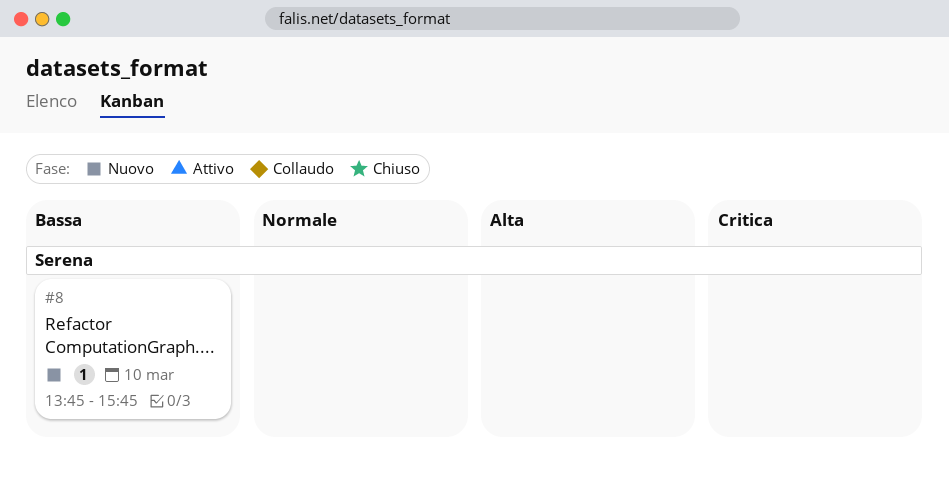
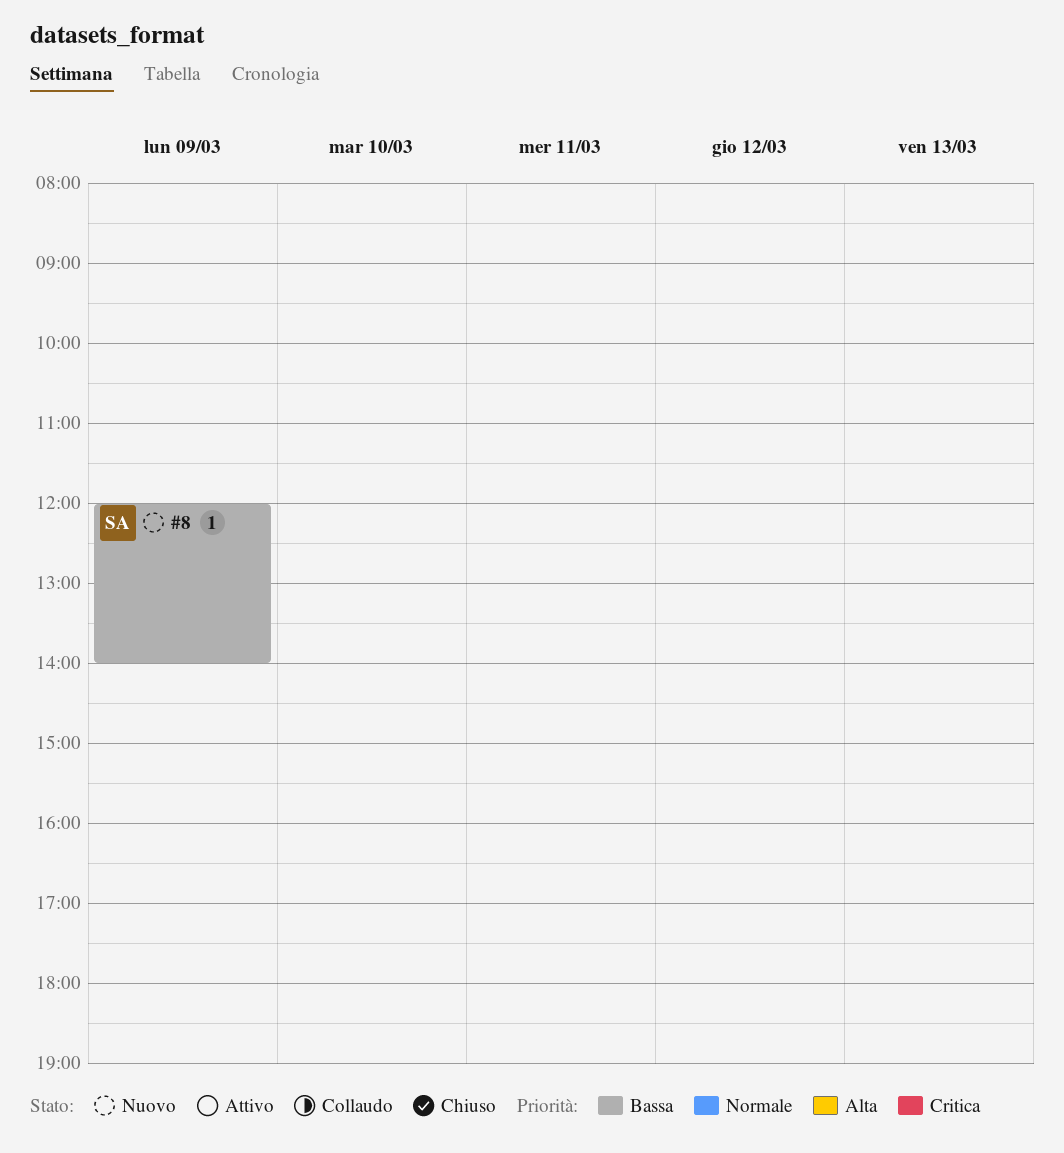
#8, day: Mar 10 -> Mar 9
#8, begins: 13:45 -> 12:00
#8, ends: 15:45 -> 14:00

